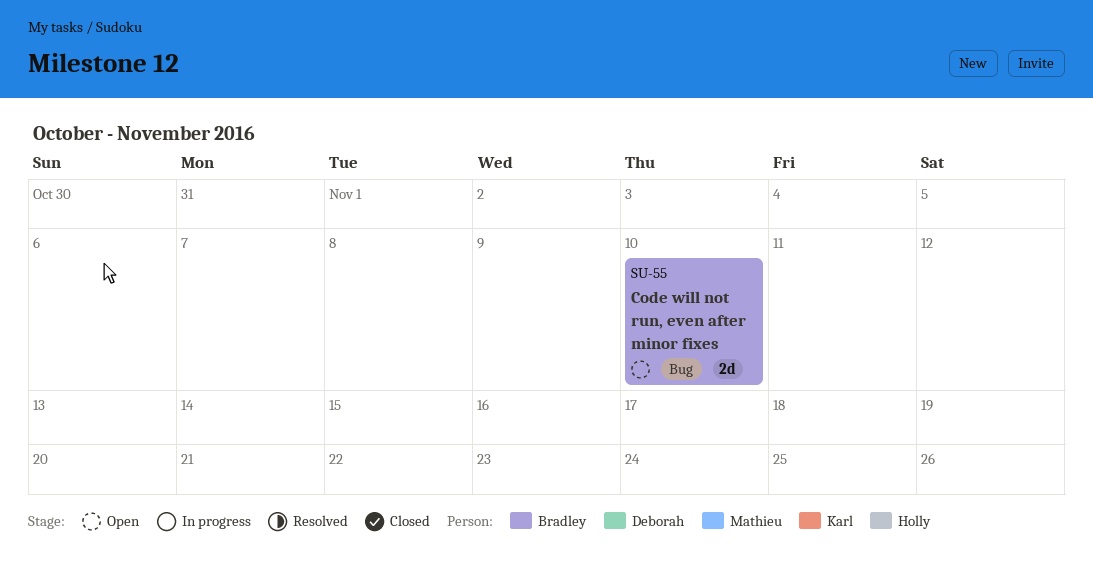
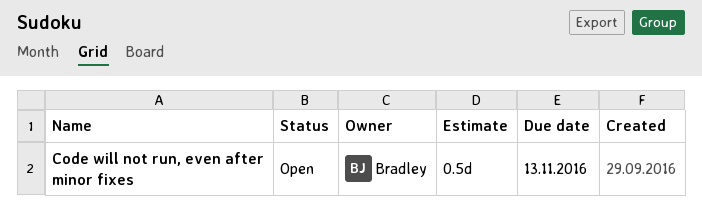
Code will not run, even after minor fixes, estimate: 2d -> 0.5d
Code will not run, even after minor fixes, due: Nov 10 -> Nov 13

